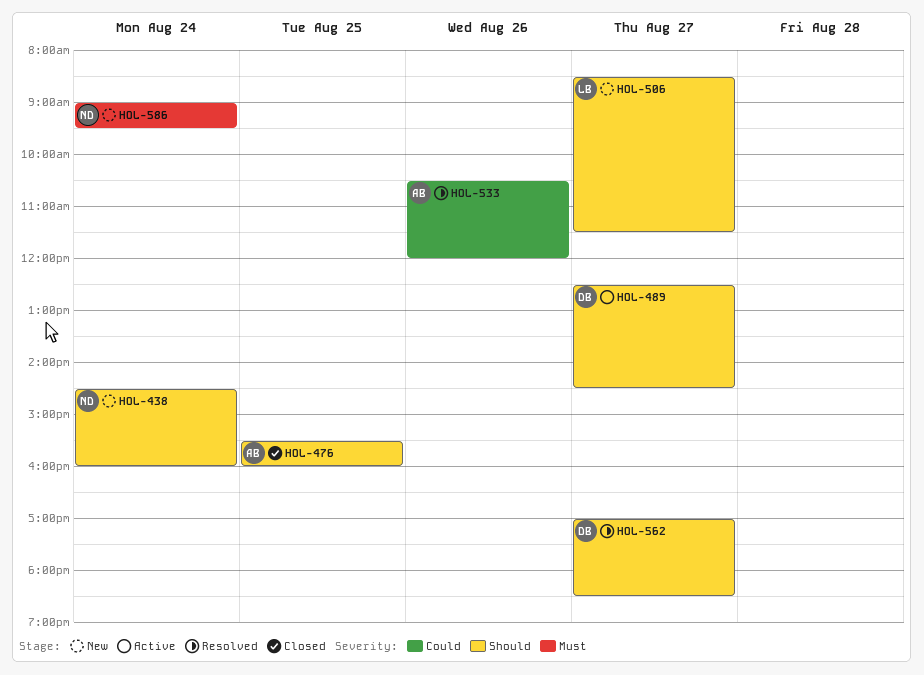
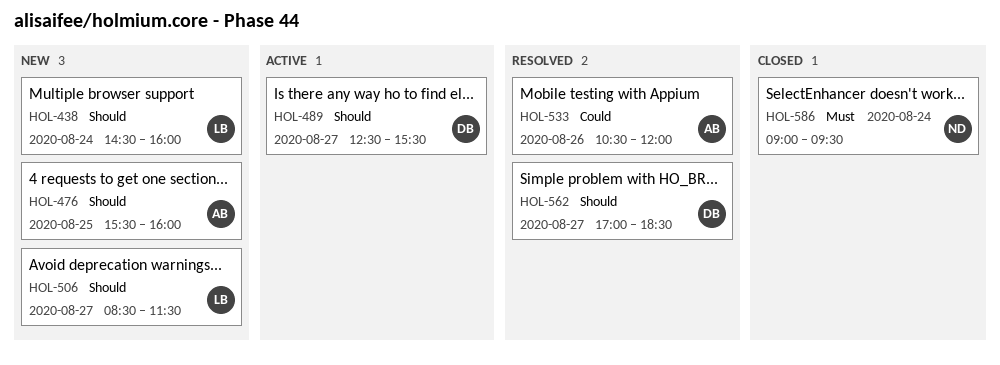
HOL-438, owner: ND -> LB
HOL-476, status: Closed -> New
HOL-489, ends: 14:30 -> 15:30
HOL-586, status: New -> Closed

